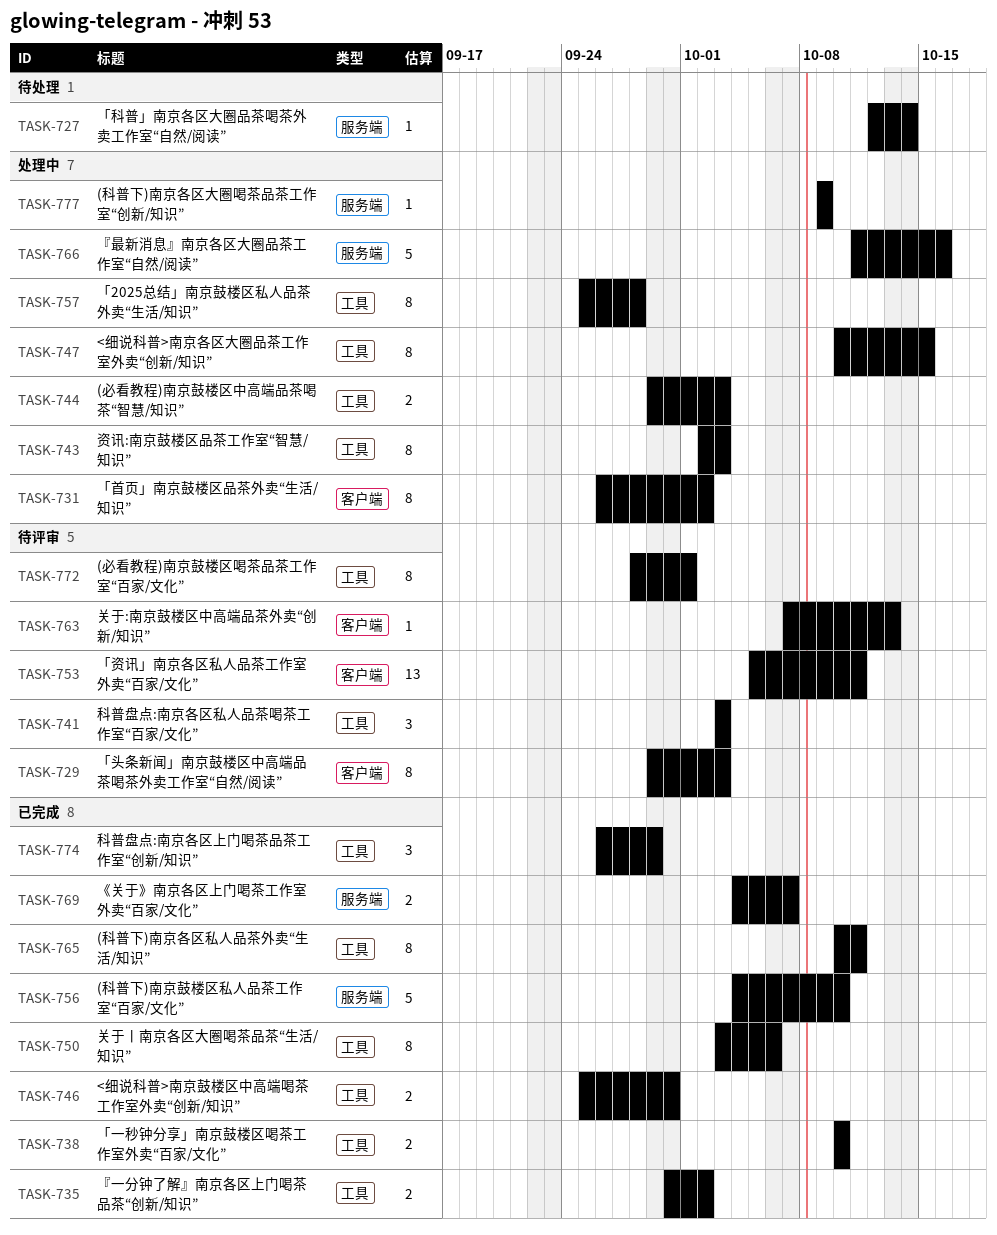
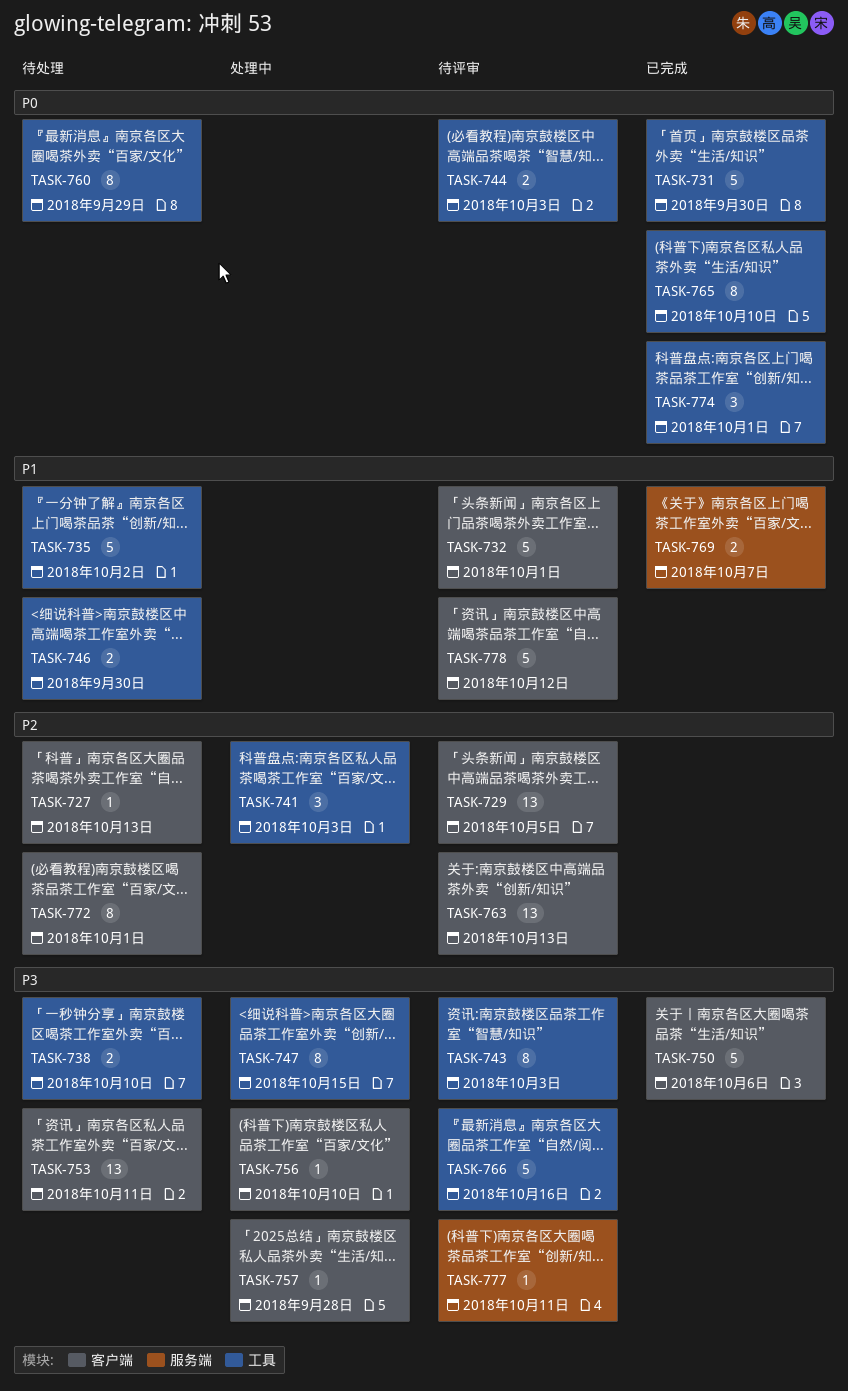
TASK-727, label: 服务端 -> 客户端
TASK-727, due: Oct 14 -> Oct 13
TASK-729, estimate: 8 -> 13
TASK-729, due: Oct 3 -> Oct 5
TASK-731, status: 处理中 -> 已完成
TASK-731, label: 客户端 -> 工具
TASK-731, estimate: 8 -> 5
TASK-731, due: Oct 2 -> Sep 30
TASK-732: none -> present
TASK-735, status: 已完成 -> 待处理
TASK-735, estimate: 2 -> 5
TASK-738, status: 已完成 -> 待处理
TASK-741, status: 待评审 -> 处理中
TASK-743, status: 处理中 -> 待评审
TASK-744, status: 处理中 -> 待评审
TASK-746, status: 已完成 -> 待处理
TASK-750, label: 工具 -> 客户端
TASK-750, estimate: 8 -> 5
TASK-753, status: 待评审 -> 待处理
TASK-756, status: 已完成 -> 处理中
TASK-756, label: 服务端 -> 客户端
TASK-756, estimate: 5 -> 1
TASK-757, label: 工具 -> 客户端
TASK-757, estimate: 8 -> 1
TASK-760: none -> present
TASK-763, estimate: 1 -> 13
TASK-765, due: Oct 11 -> Oct 10
TASK-766, status: 处理中 -> 待评审
TASK-766, label: 服务端 -> 工具
TASK-772, status: 待评审 -> 待处理
TASK-772, label: 工具 -> 客户端
TASK-774, due: Sep 29 -> Oct 1
TASK-777, status: 处理中 -> 待评审
TASK-777, due: Oct 9 -> Oct 11
TASK-778: none -> present

